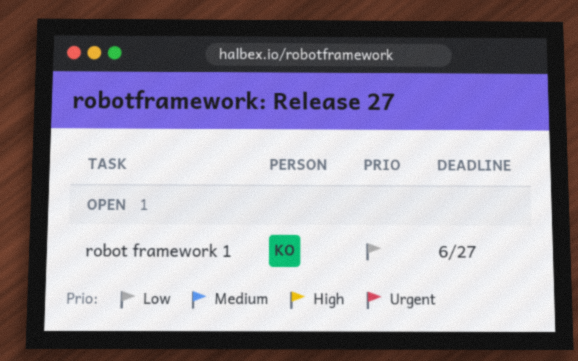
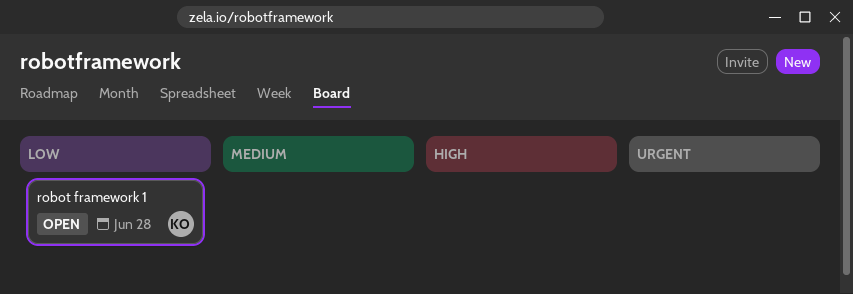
robot framework 1, due: Jun 27 -> Jun 28

